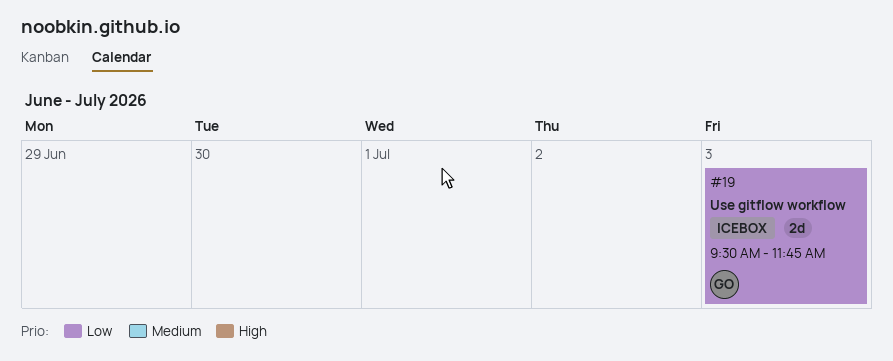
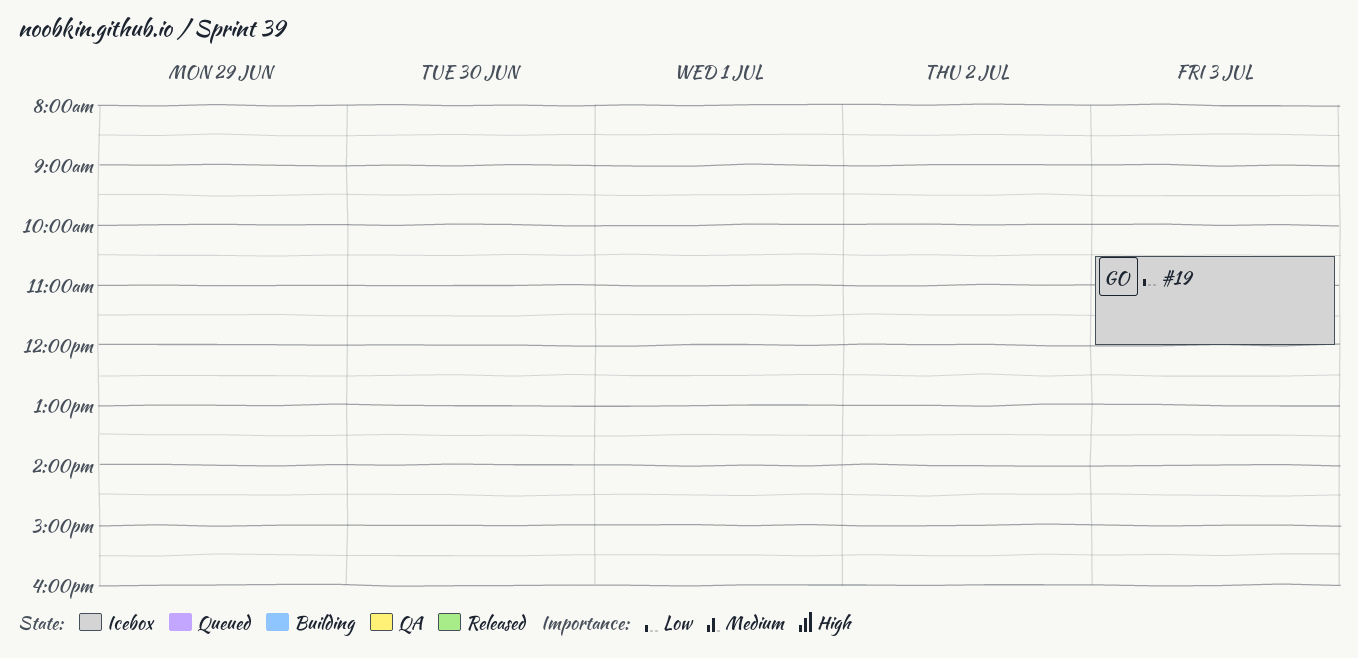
#19, begins: 09:30 -> 10:30
#19, ends: 11:45 -> 12:00

